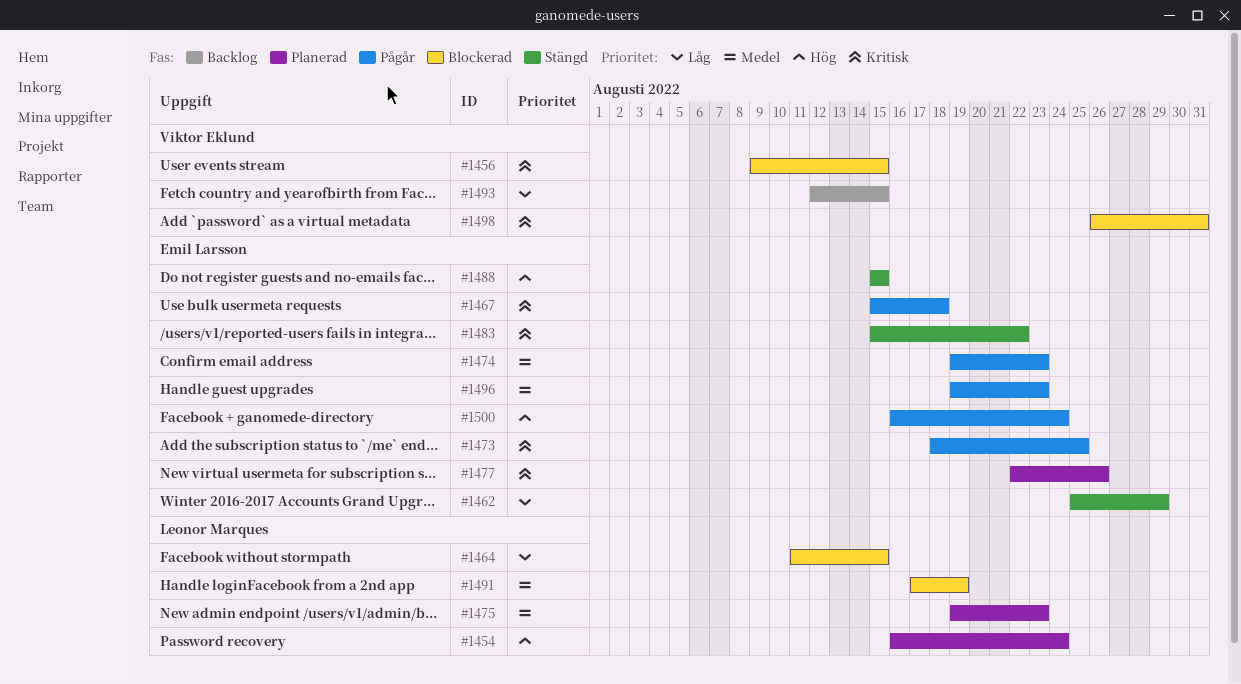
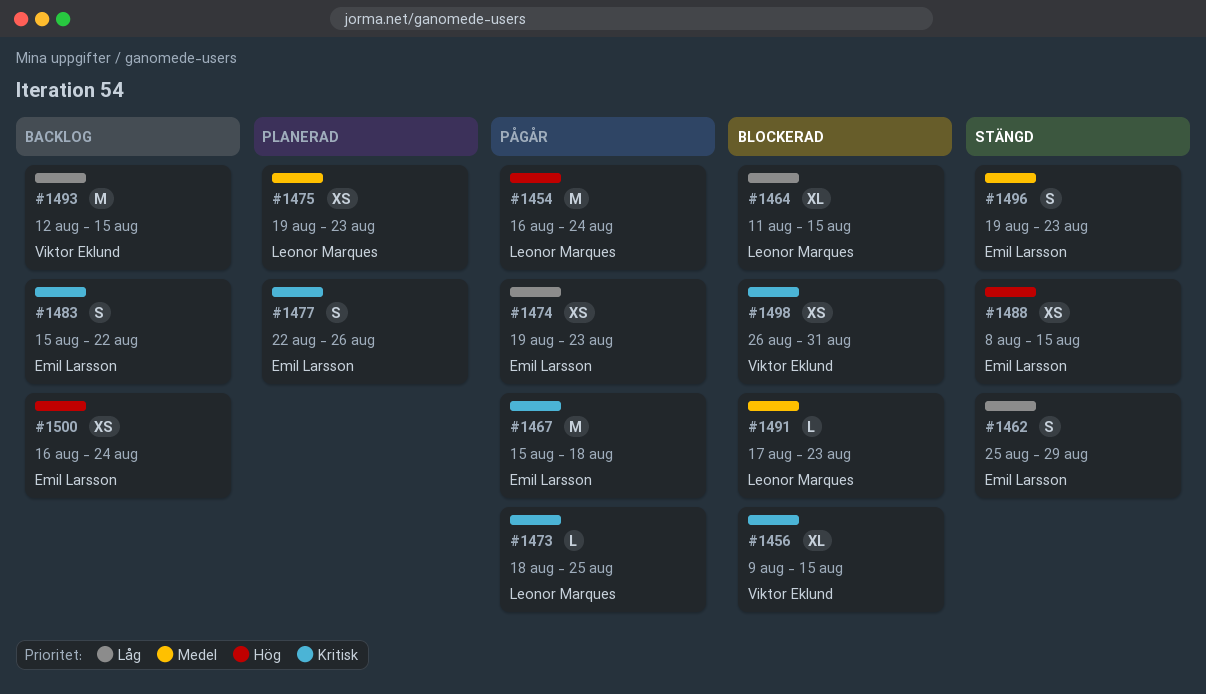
#1454, status: Planerad -> Pågår
#1473, owner: Emil Larsson -> Leonor Marques
#1474, priority: Medel -> Låg
#1483, status: Stängd -> Backlog
#1488, start: Aug 15 -> Aug 8
#1491, due: Aug 19 -> Aug 23
#1496, status: Pågår -> Stängd
#1500, status: Pågår -> Backlog

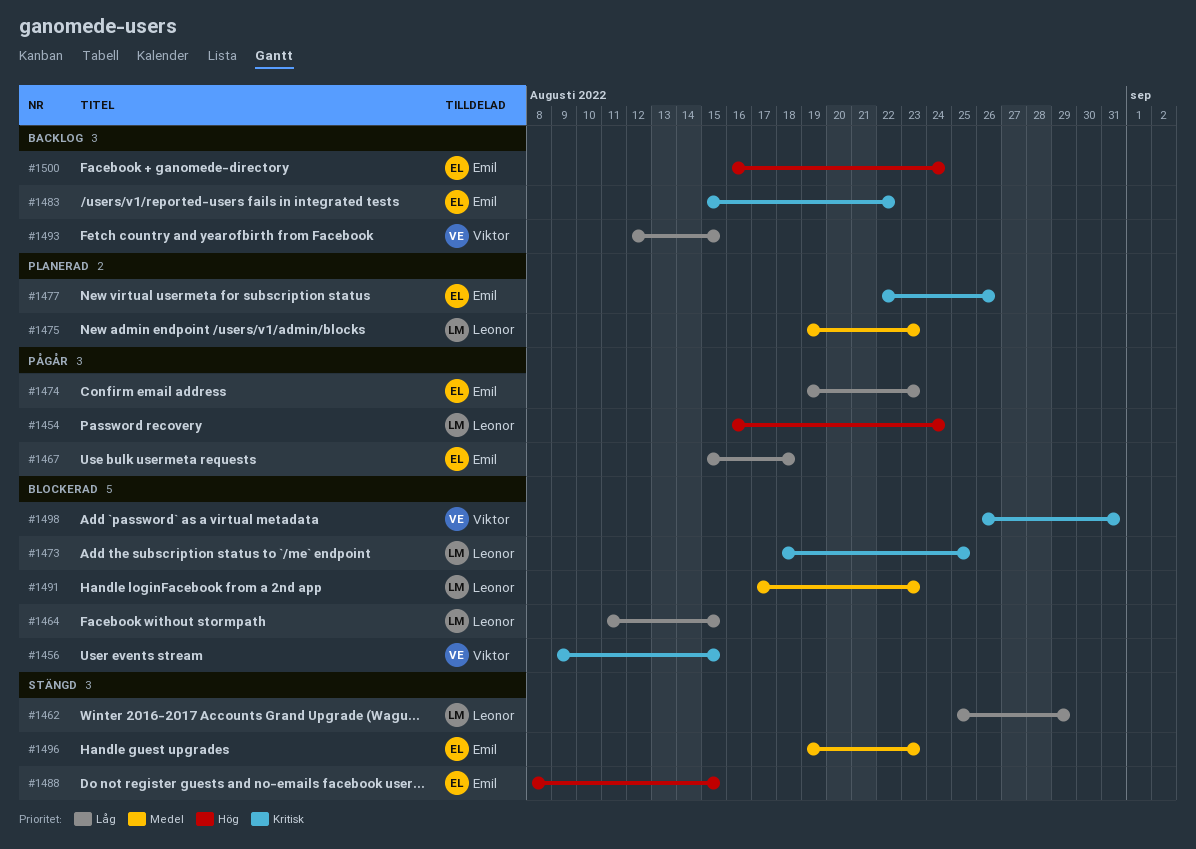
#1462, owner: Emil Larsson -> Leonor Marques
#1467, priority: Kritisk -> Låg
#1473, status: Pågår -> Blockerad

